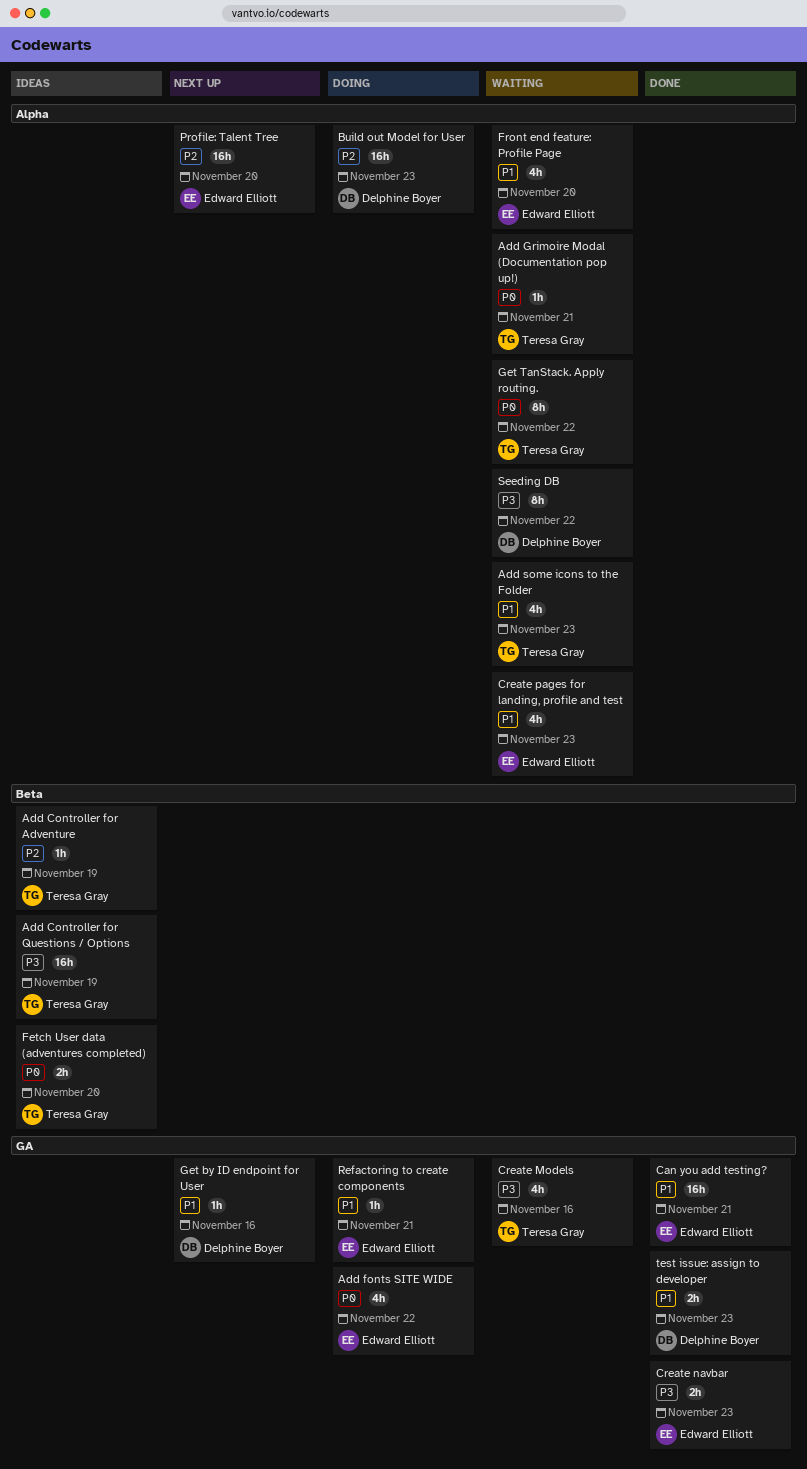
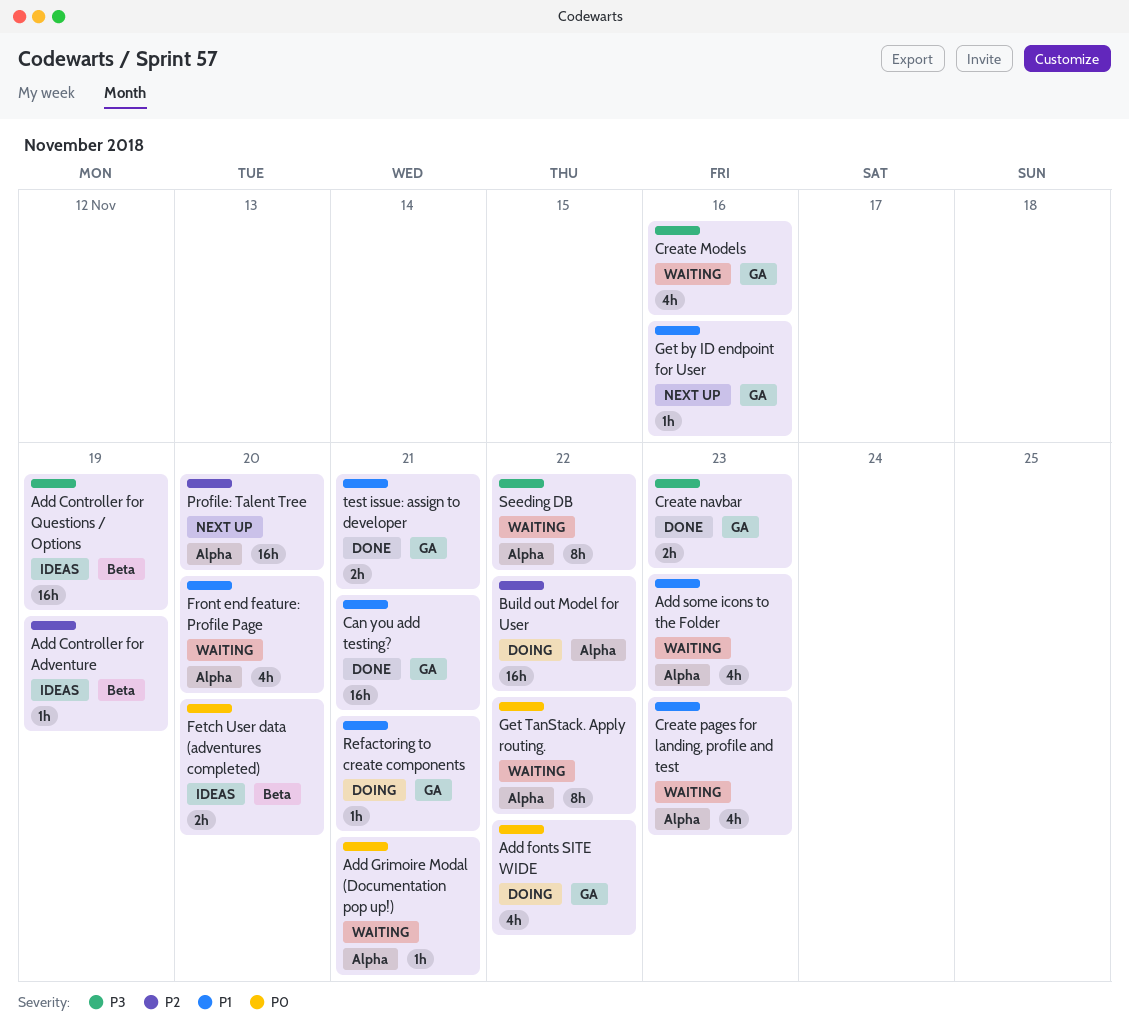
Build out Model for User, due: Nov 23 -> Nov 22
test issue: assign to developer, due: Nov 23 -> Nov 21

